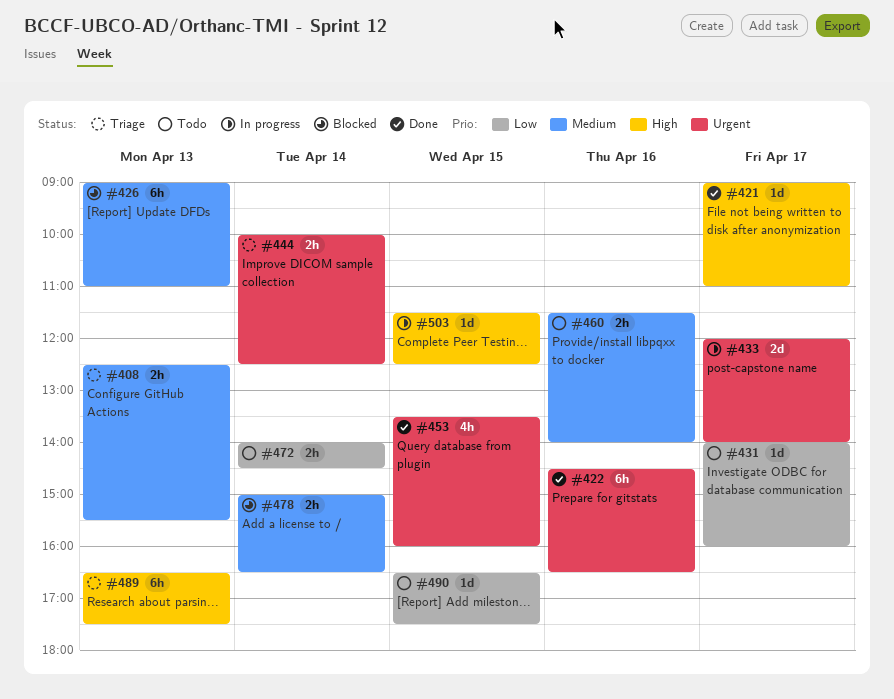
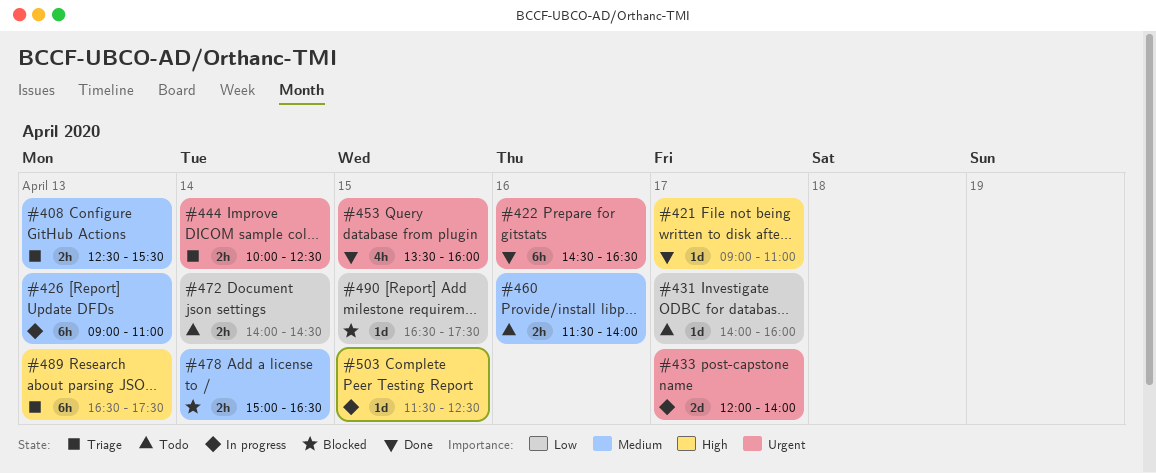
#426, status: Blocked -> In progress
#490, status: Todo -> Blocked

